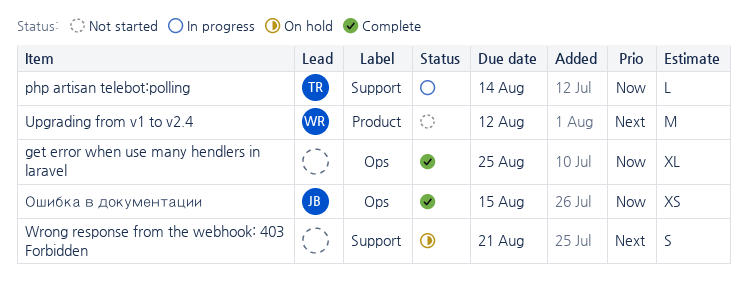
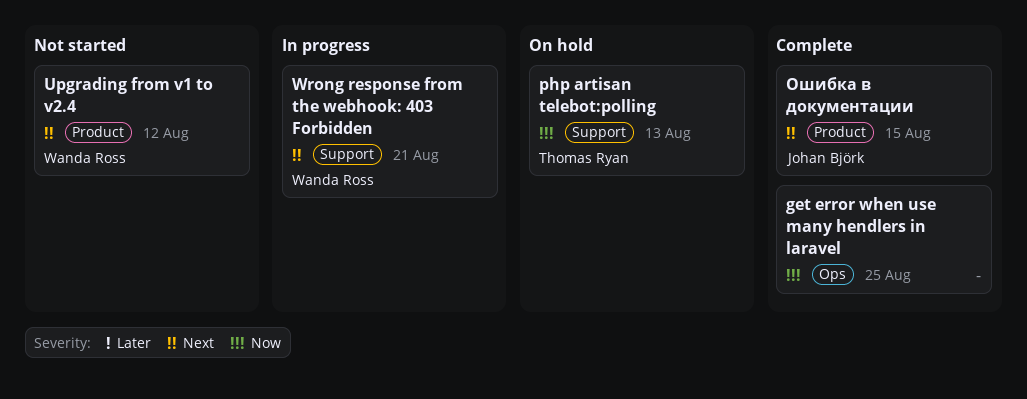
php artisan telebot:polling, status: In progress -> On hold
php artisan telebot:polling, due: Aug 14 -> Aug 13
Wrong response from the webhook: 403 Forbidden, status: On hold -> In progress
Wrong response from the webhook: 403 Forbidden, owner: none -> Wanda Ross
Ошибка в документации, priority: Now -> Next
Ошибка в документации, label: Ops -> Product

